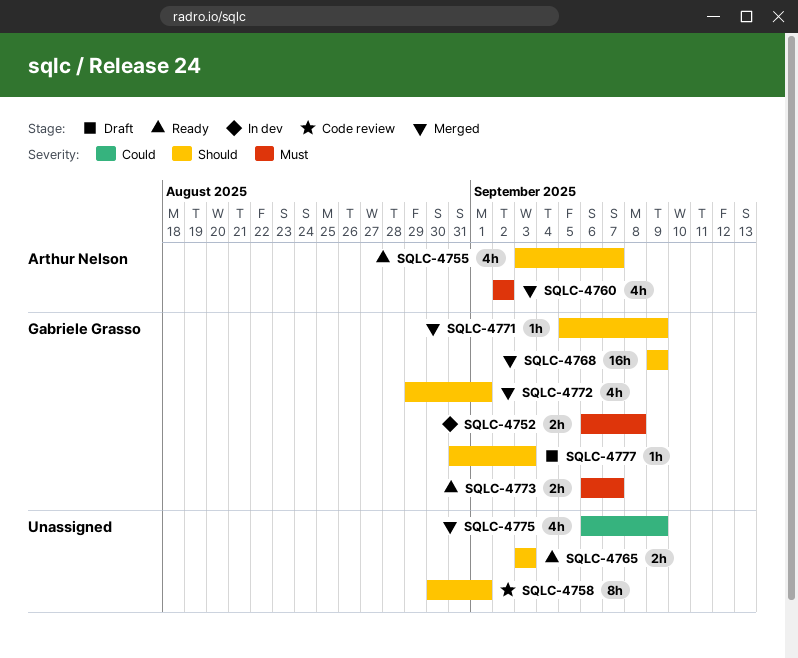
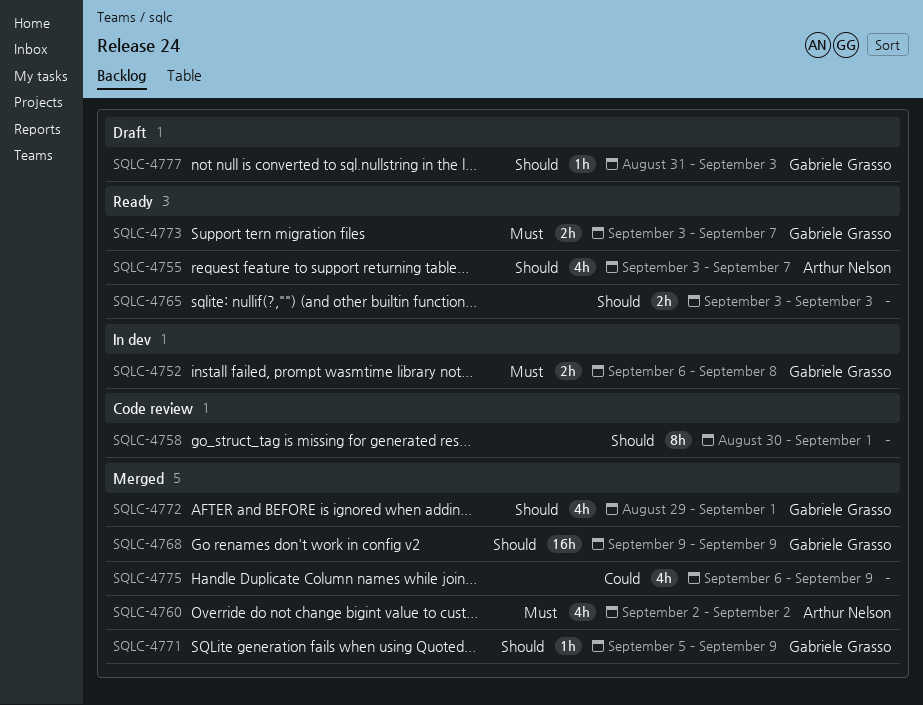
SQLC-4773, start: Sep 6 -> Sep 3

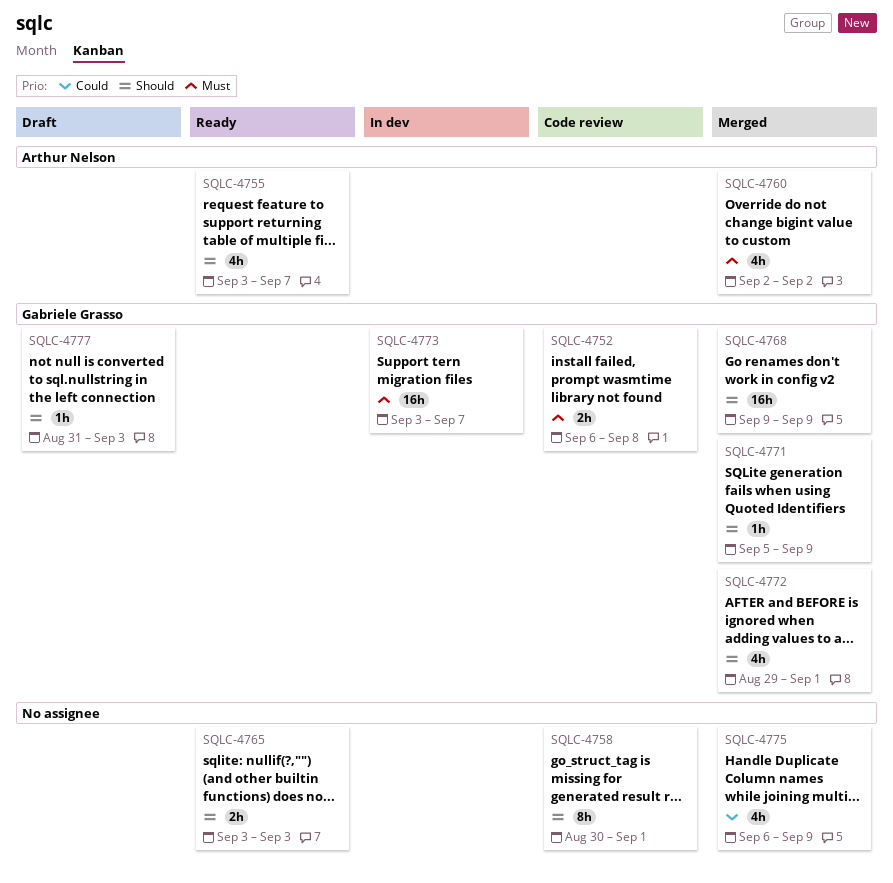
SQLC-4752, status: In dev -> Code review
SQLC-4773, status: Ready -> In dev
SQLC-4773, estimate: 2h -> 16h

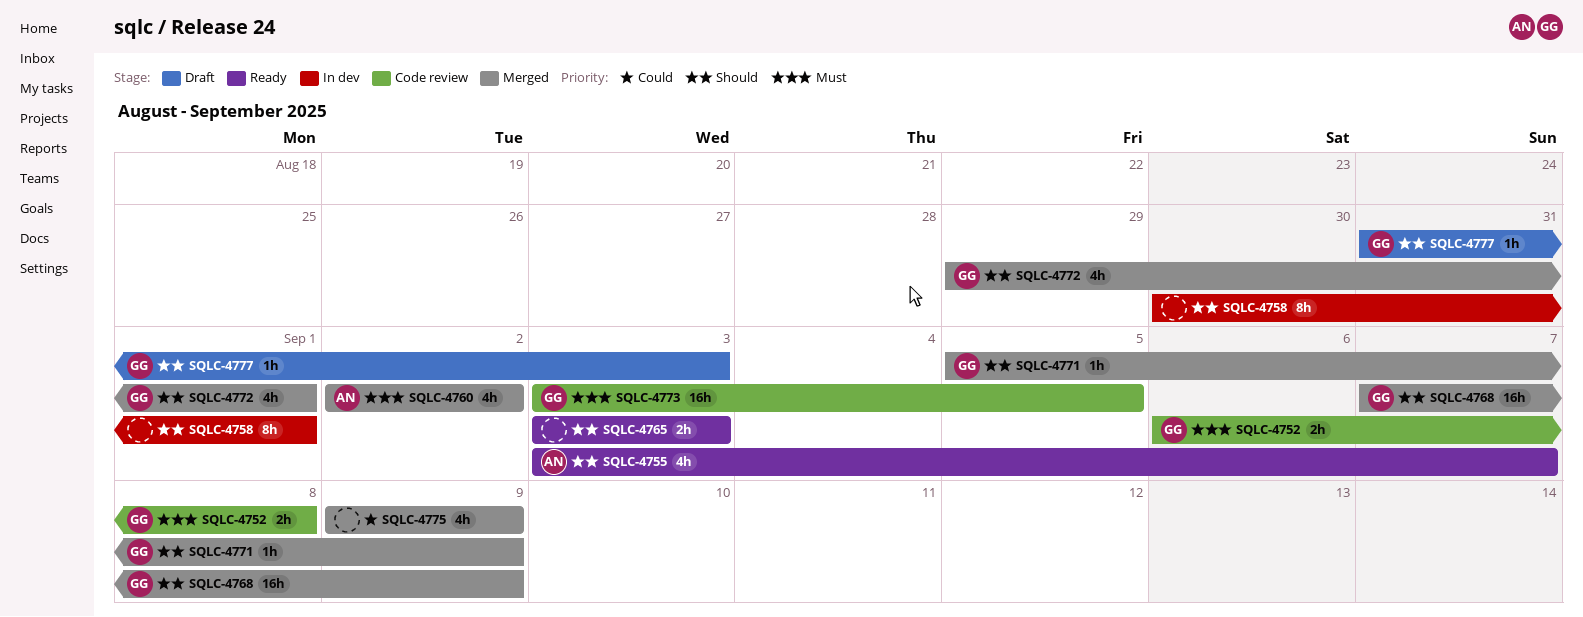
SQLC-4758, status: Code review -> In dev
SQLC-4768, start: Sep 9 -> Sep 7
SQLC-4773, status: In dev -> Code review
SQLC-4773, due: Sep 7 -> Sep 5
SQLC-4775, start: Sep 6 -> Sep 9

